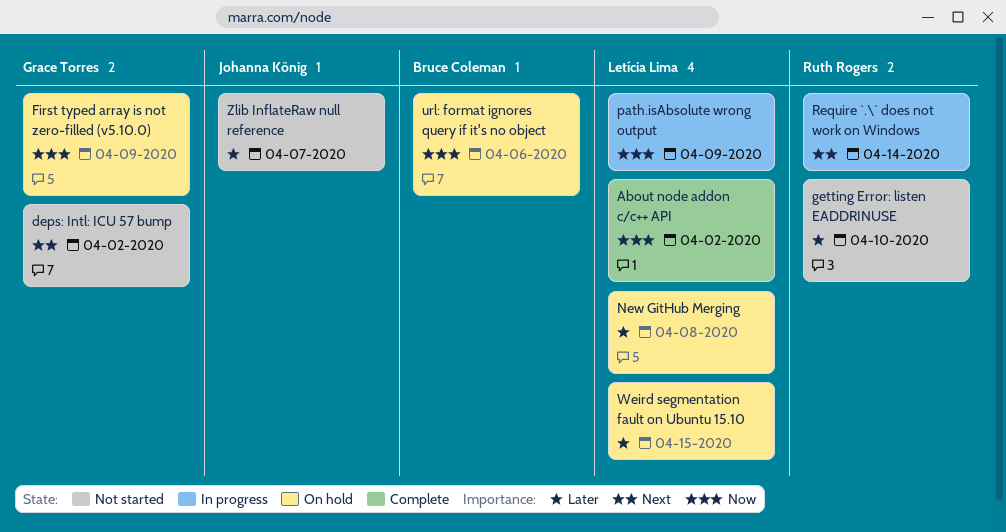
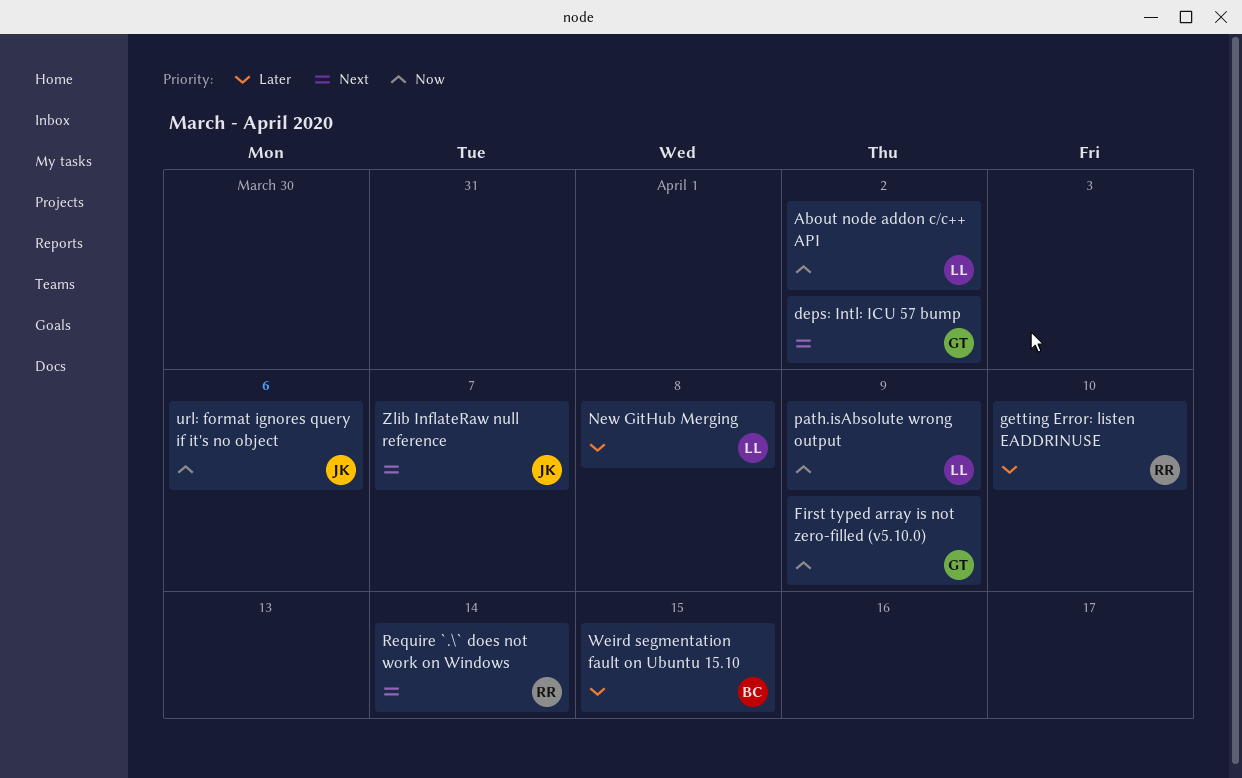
url: format ignores query if it's no object, owner: Bruce Coleman -> Johanna König
Weird segmentation fault on Ubuntu 15.10, owner: Letícia Lima -> Bruce Coleman
Zlib InflateRaw null reference, priority: Later -> Next

